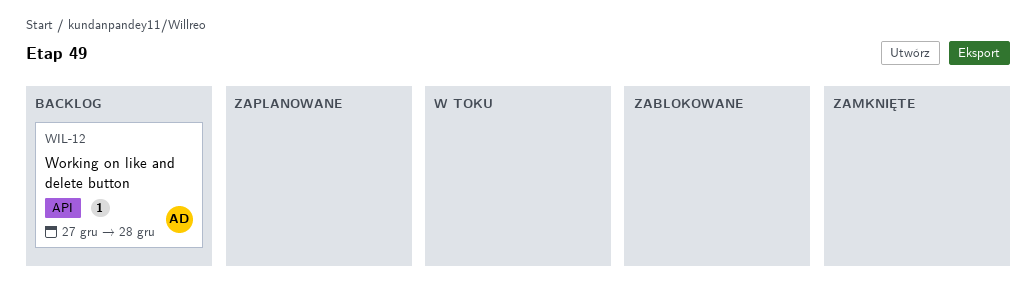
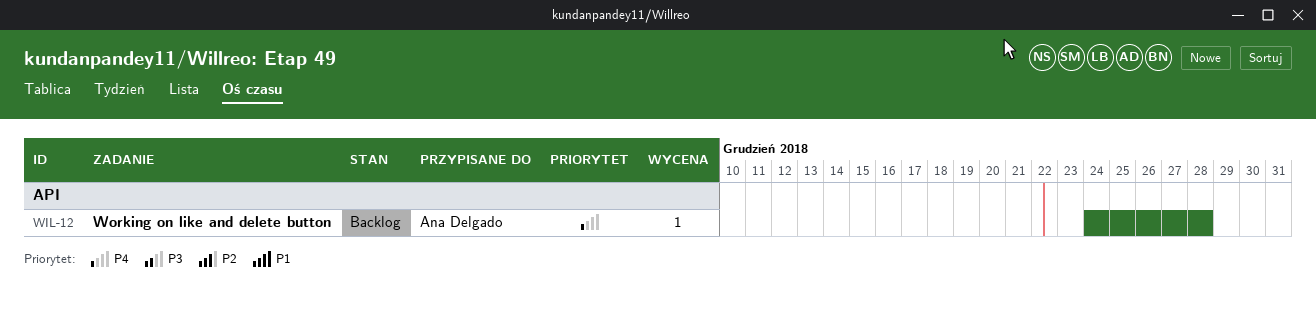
WIL-12, start: Dec 27 -> Dec 24

